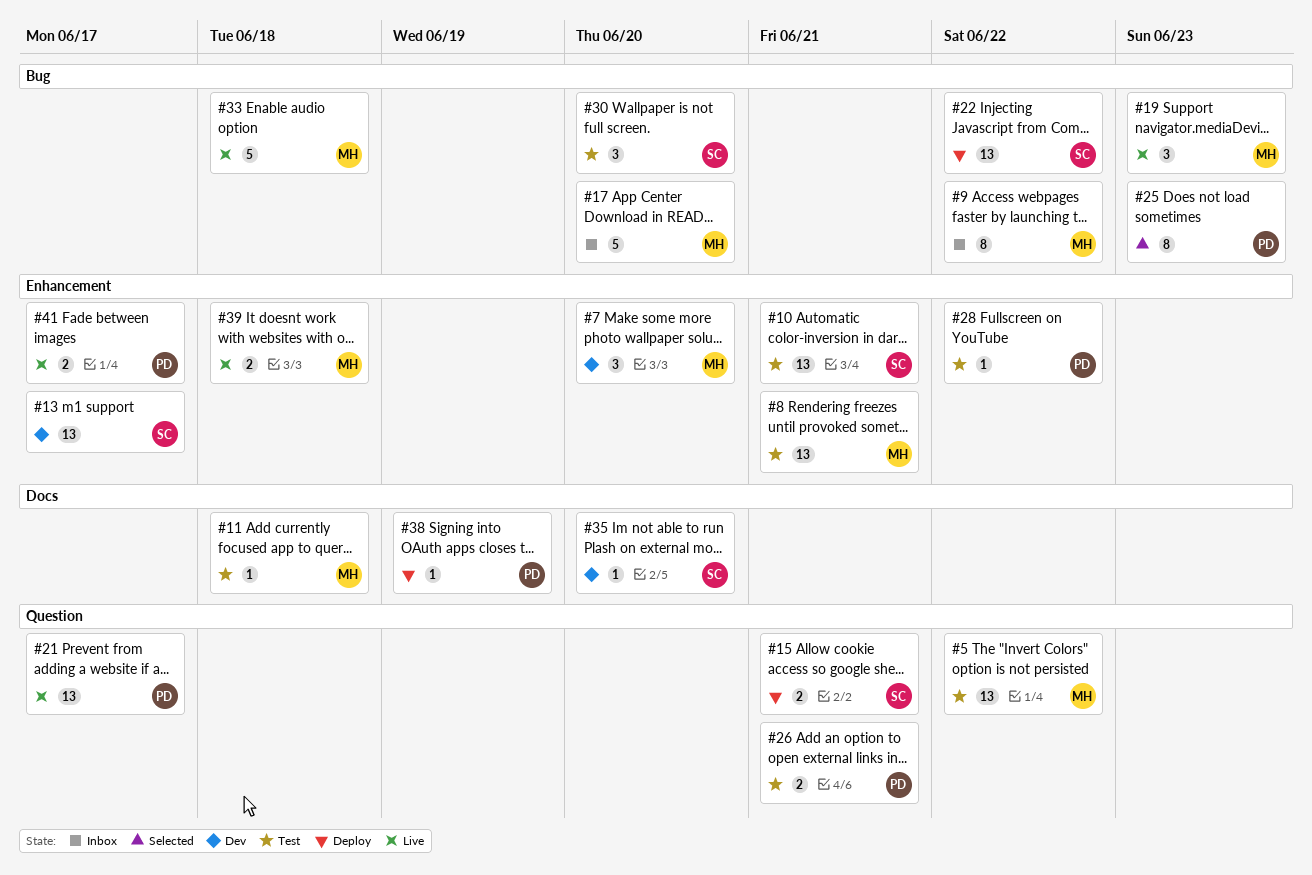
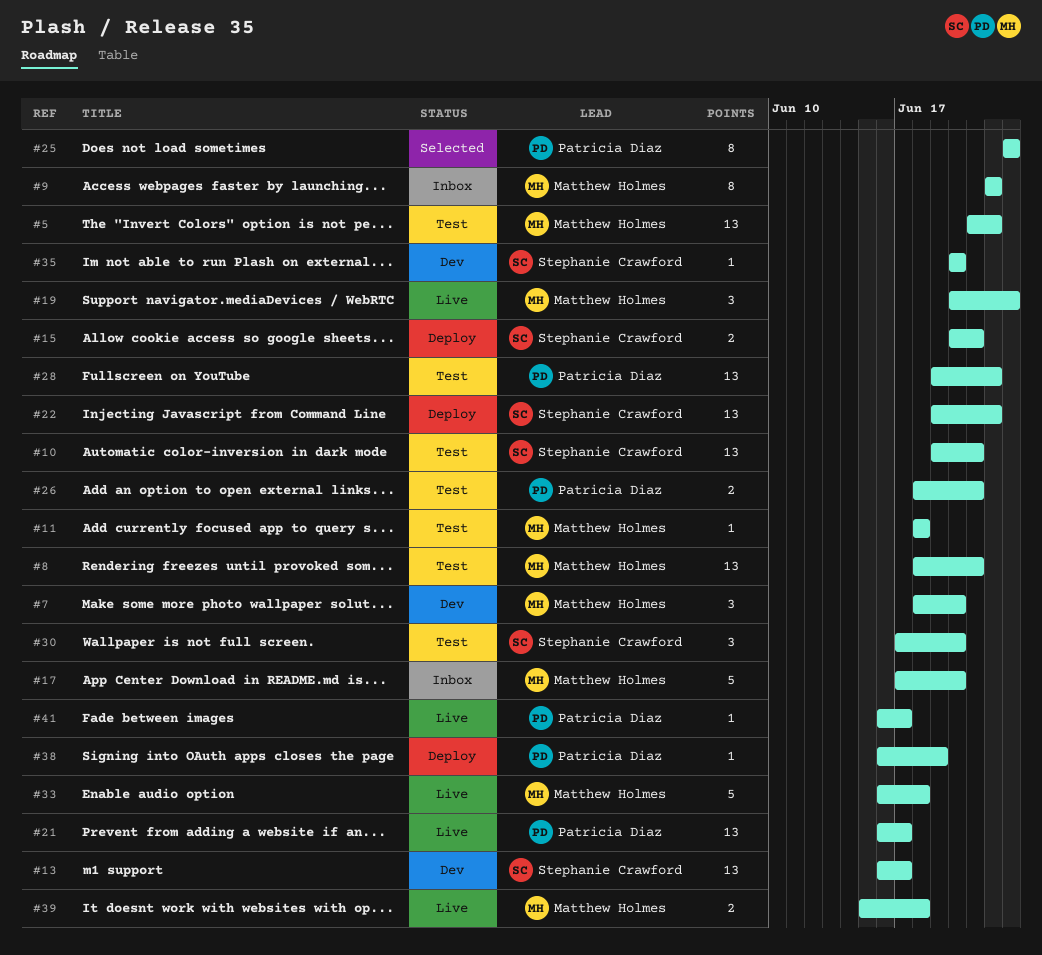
#28, estimate: 1 -> 13
#41, estimate: 2 -> 1

